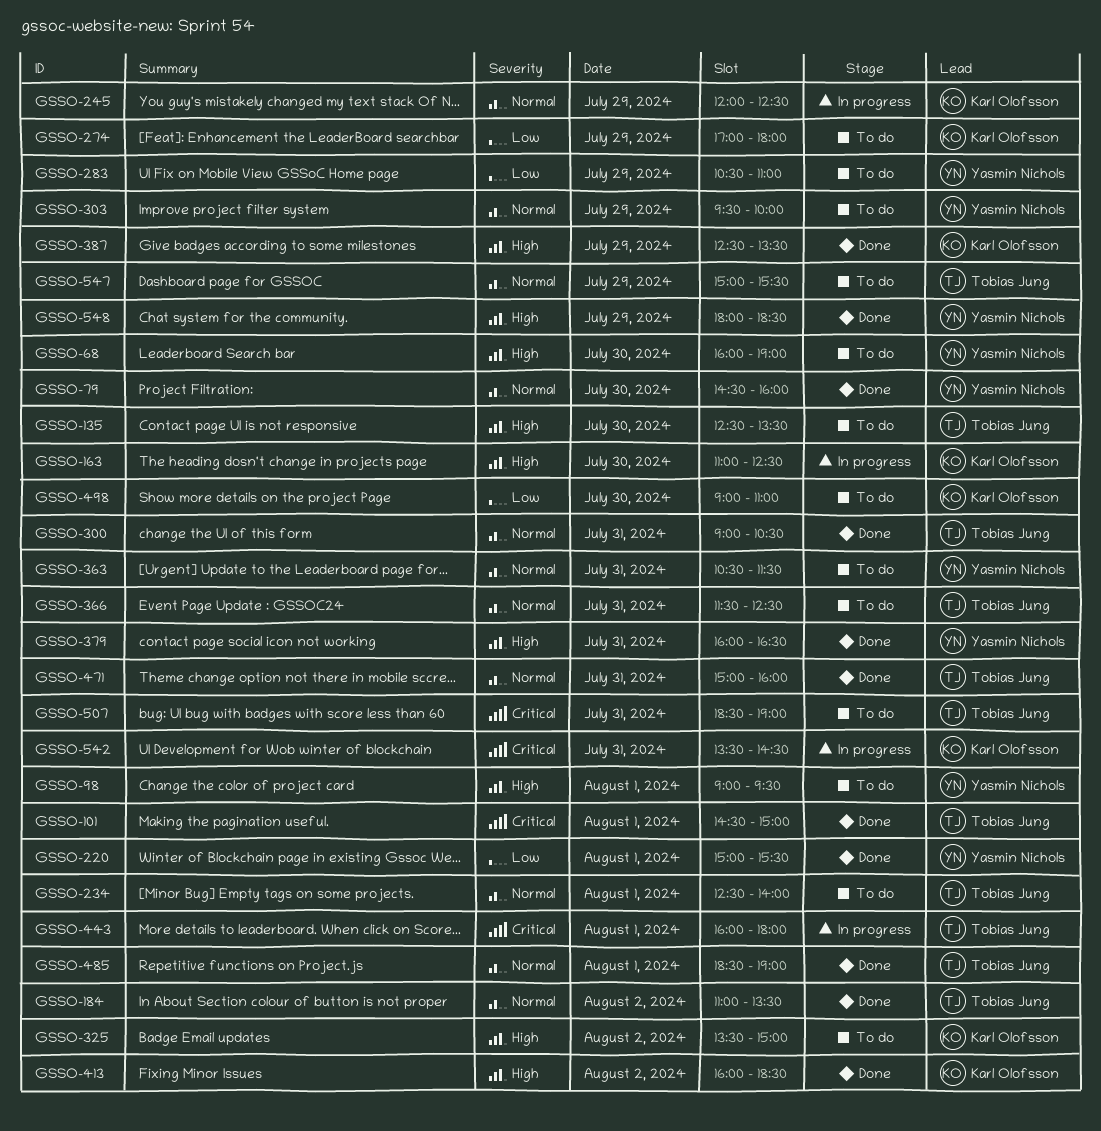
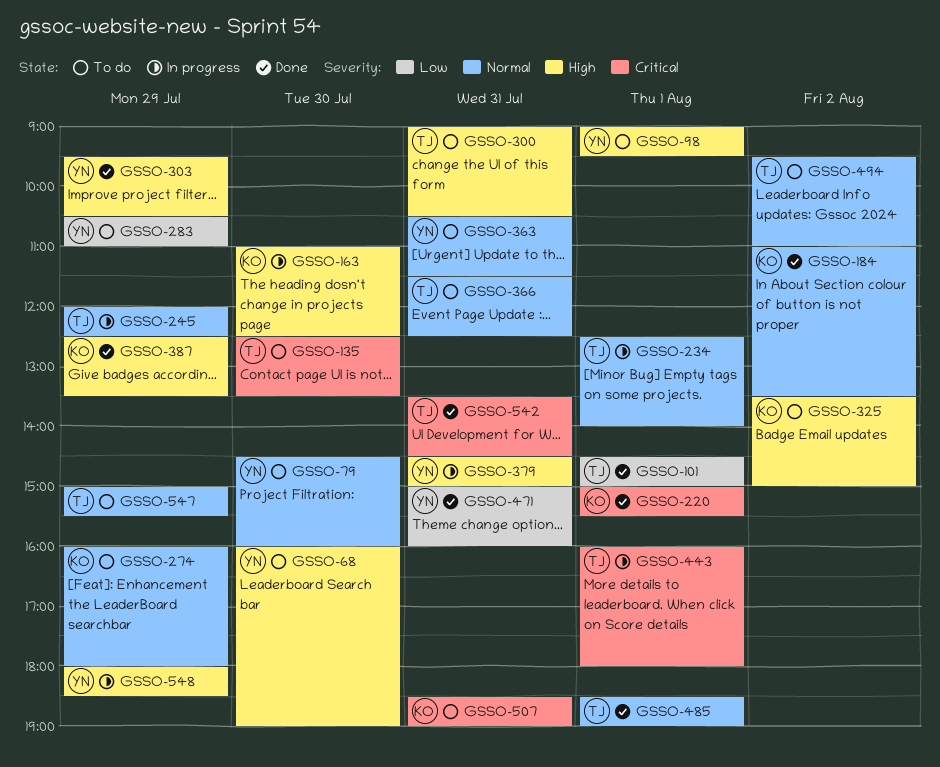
GSSO-79, status: Done -> To do
GSSO-101, priority: Critical -> Low
GSSO-135, priority: High -> Critical
GSSO-184, owner: Tobias Jung -> Karl Olofsson
GSSO-220, owner: Yasmin Nichols -> Karl Olofsson
GSSO-220, priority: Low -> Critical
GSSO-234, status: To do -> In progress
GSSO-245, owner: Karl Olofsson -> Tobias Jung
GSSO-274, priority: Low -> Normal
GSSO-274, begins: 17:00 -> 16:00
GSSO-300, status: Done -> To do
GSSO-300, priority: Normal -> High
GSSO-303, status: To do -> Done
GSSO-303, priority: Normal -> High
GSSO-303, ends: 10:00 -> 10:30
GSSO-379, status: Done -> In progress
GSSO-379, begins: 16:00 -> 14:30
GSSO-379, ends: 16:30 -> 15:00
GSSO-413: present -> none
GSSO-471, owner: Tobias Jung -> Yasmin Nichols
GSSO-471, priority: Normal -> Low
GSSO-494: none -> present
GSSO-498: present -> none
GSSO-507, owner: Tobias Jung -> Karl Olofsson
GSSO-542, status: In progress -> Done
GSSO-542, owner: Karl Olofsson -> Tobias Jung
GSSO-548, status: Done -> In progress

